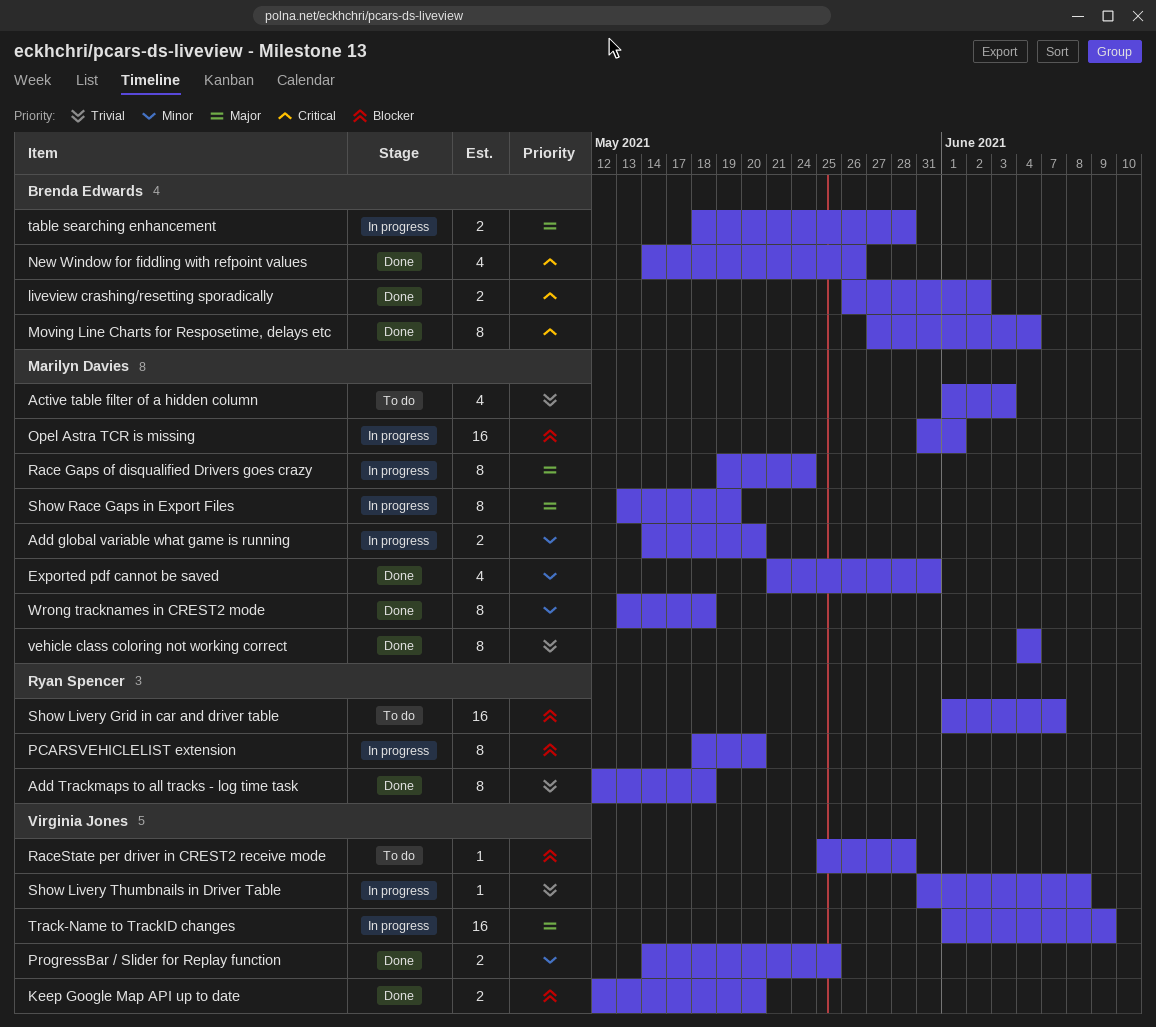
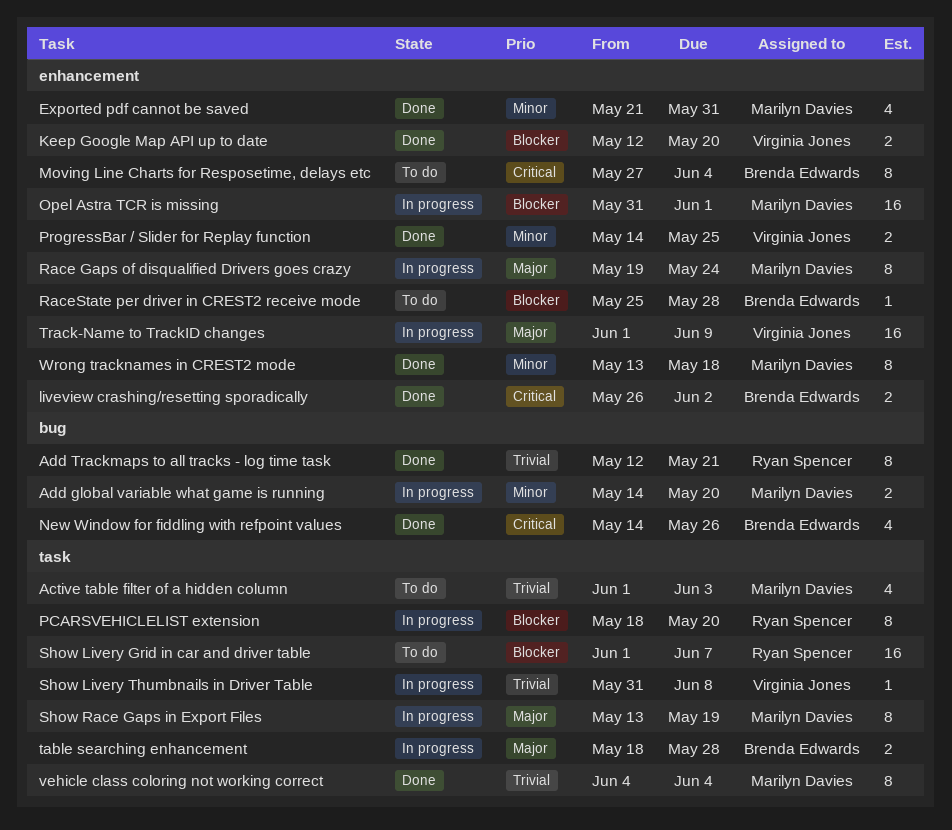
Add Trackmaps to all tracks - log time task, due: May 18 -> May 21
Moving Line Charts for Resposetime, delays etc, status: Done -> To do
RaceState per driver in CREST2 receive mode, owner: Virginia Jones -> Brenda Edwards

